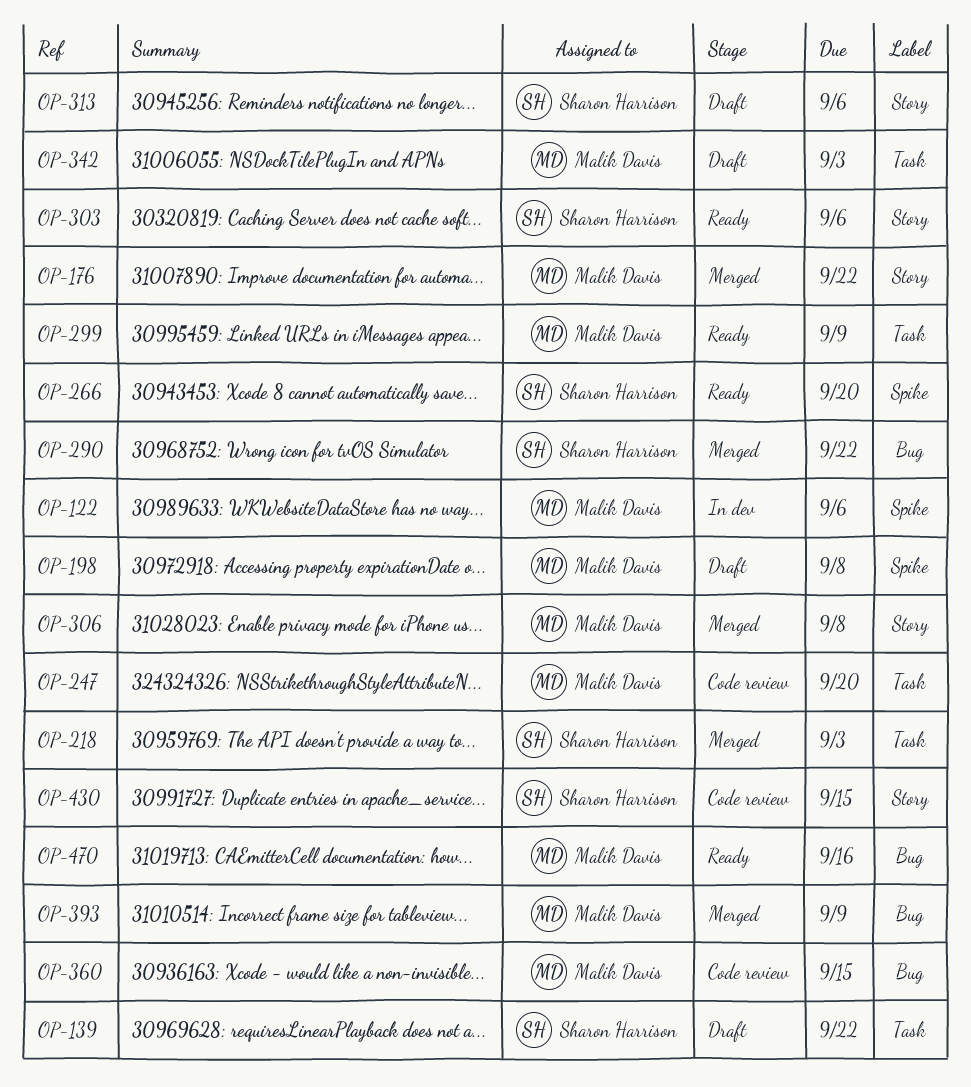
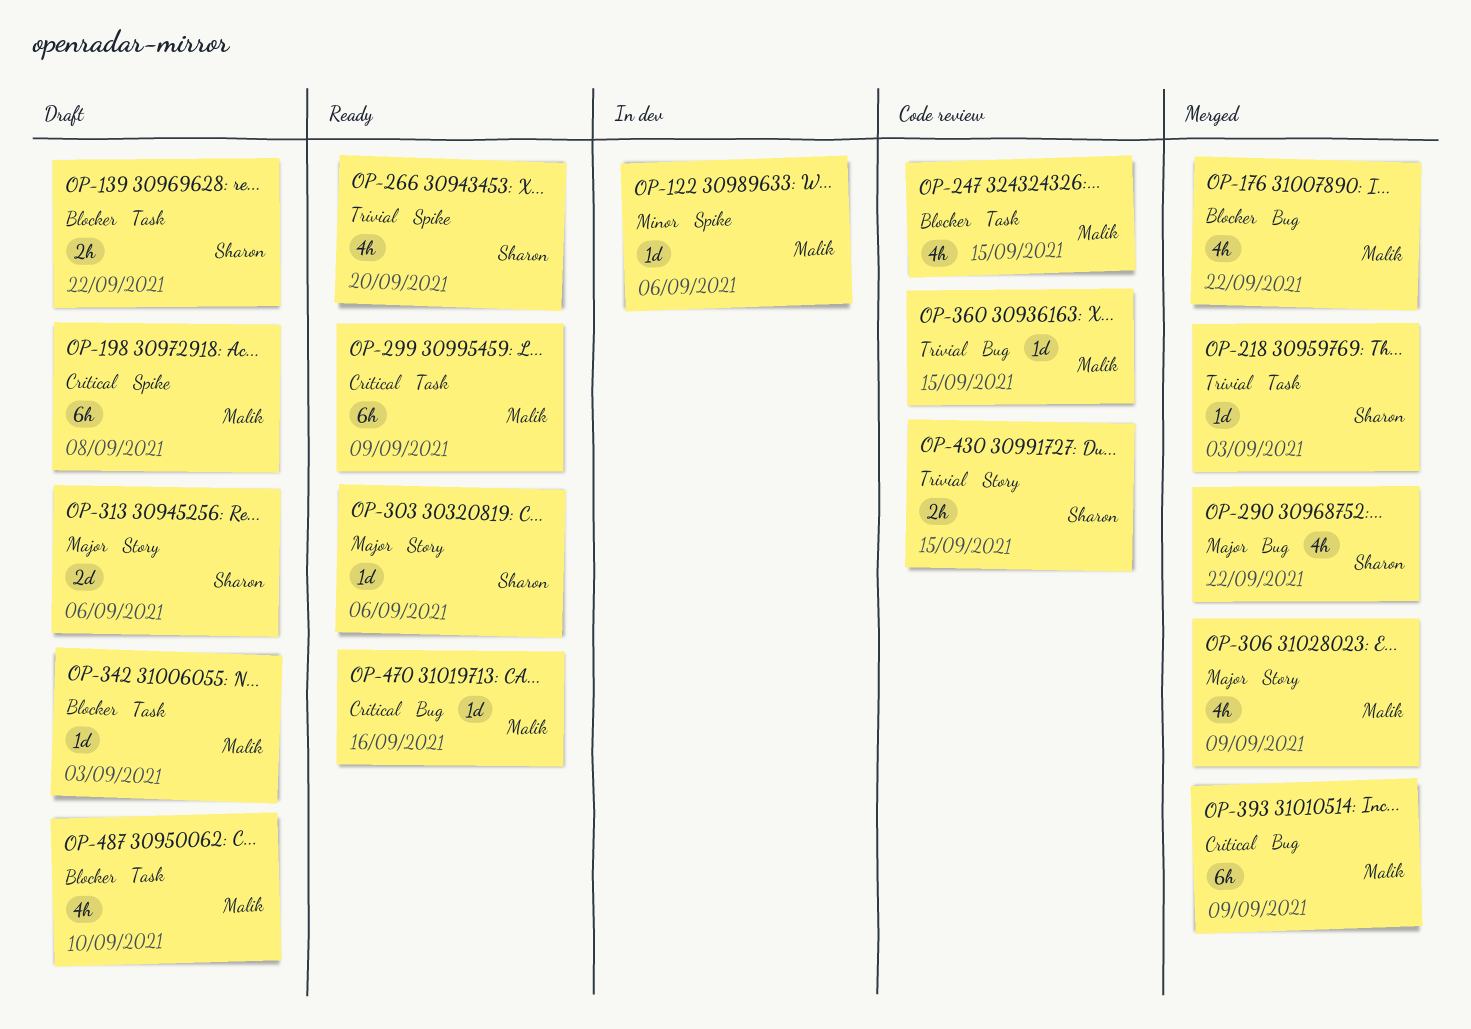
OP-176, label: Story -> Bug
OP-247, due: Sep 20 -> Sep 15
OP-306, due: Sep 8 -> Sep 9
OP-487: none -> present

